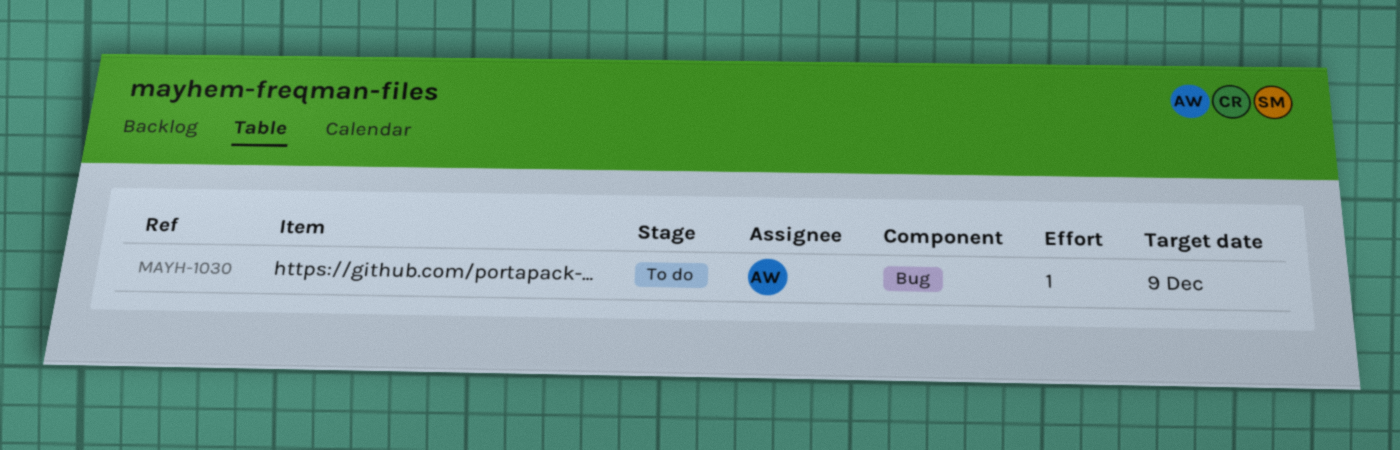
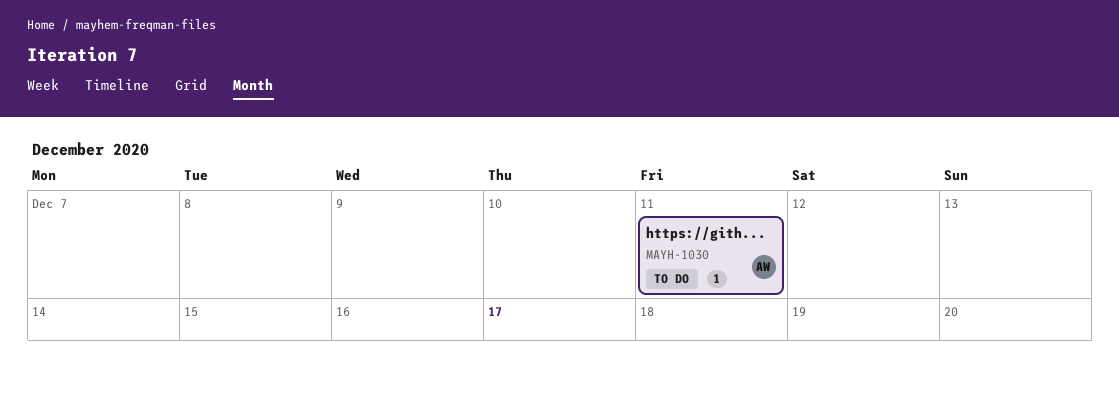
MAYH-1030, due: Dec 9 -> Dec 11

